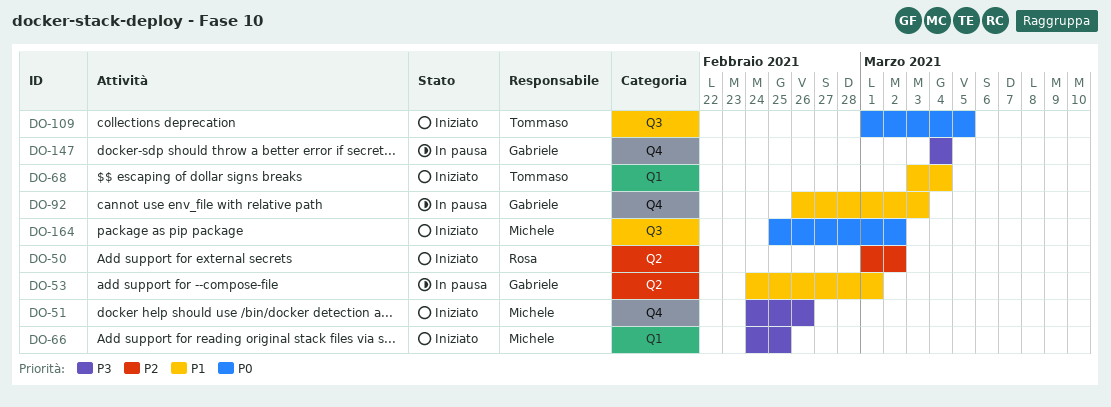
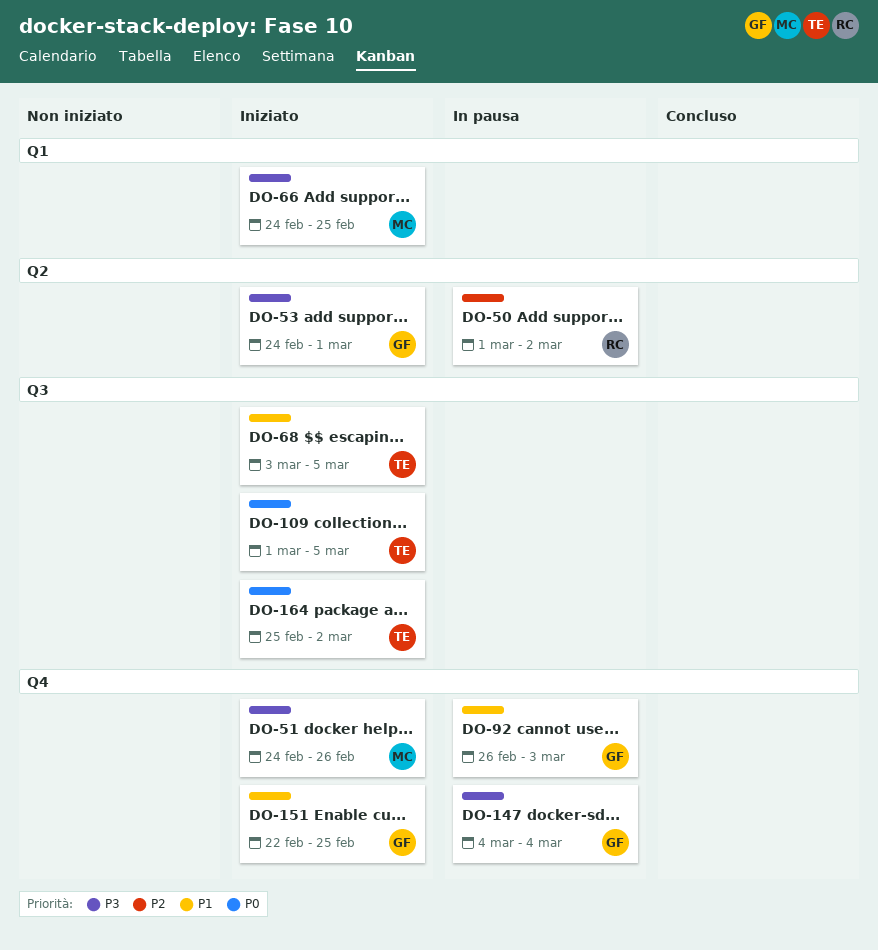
DO-50, status: Iniziato -> In pausa
DO-53, status: In pausa -> Iniziato
DO-53, priority: P1 -> P3
DO-68, label: Q1 -> Q3
DO-68, due: Mar 4 -> Mar 5
DO-151: none -> present
DO-164, owner: Michele -> Tommaso

